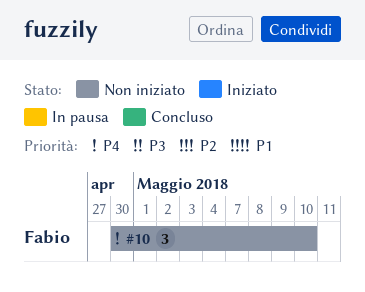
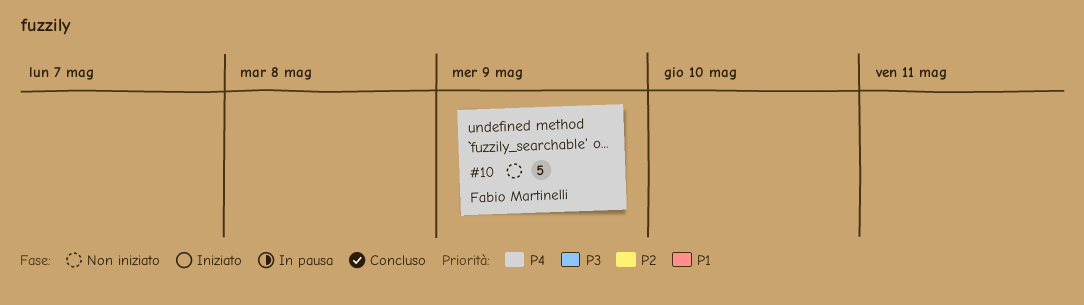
#10, estimate: 3 -> 5
#10, due: May 10 -> May 9

